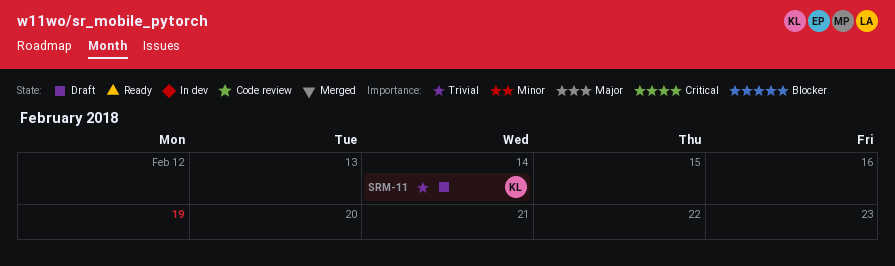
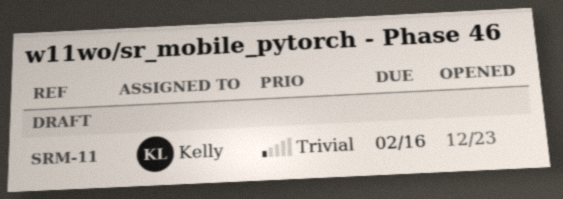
SRM-11, due: Feb 14 -> Feb 16

